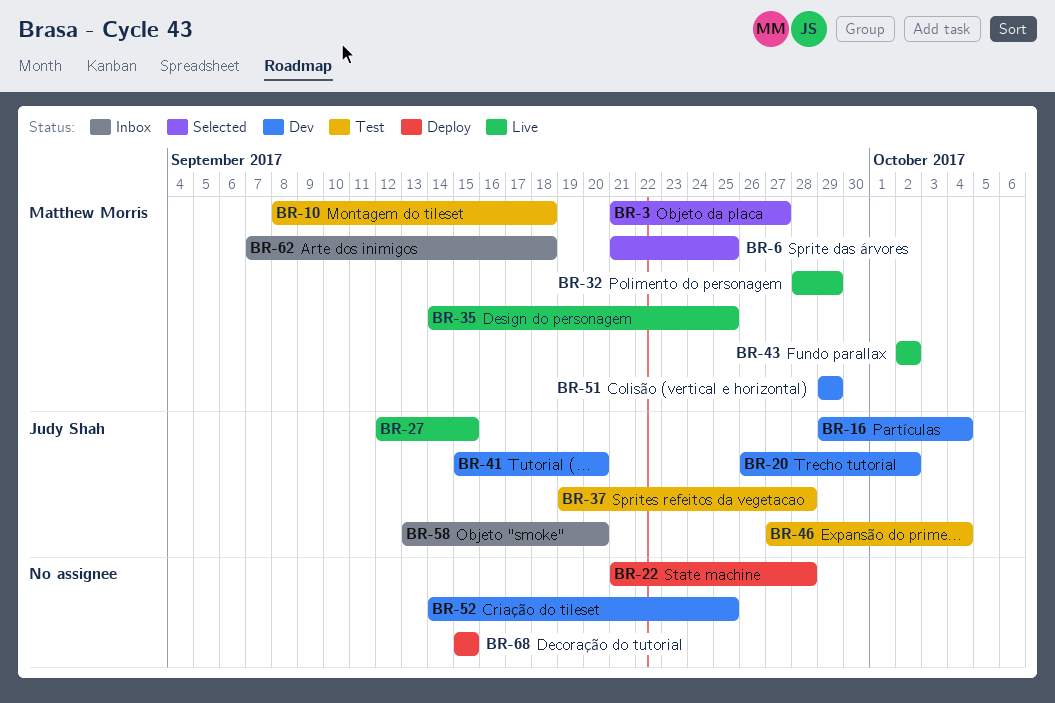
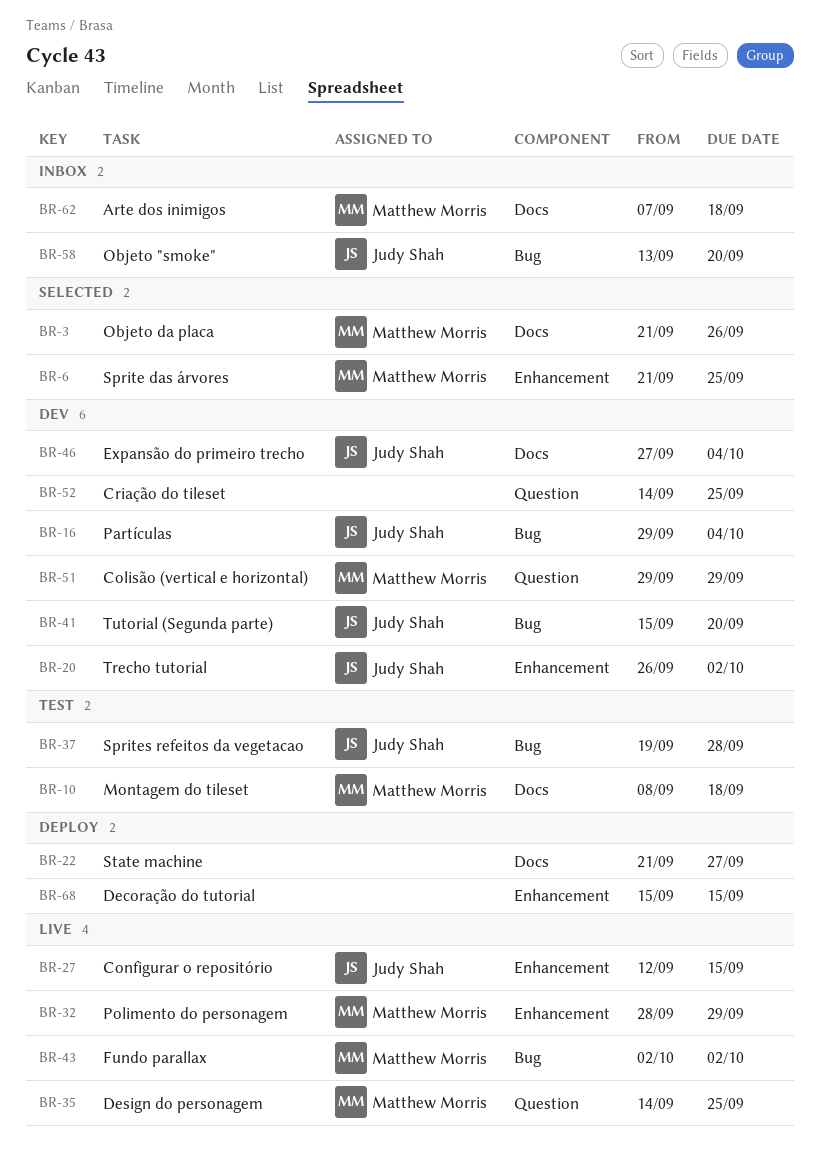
BR-3, due: Sep 27 -> Sep 26
BR-22, due: Sep 28 -> Sep 27
BR-46, status: Test -> Dev

